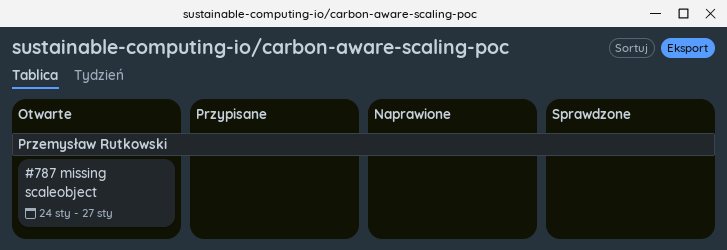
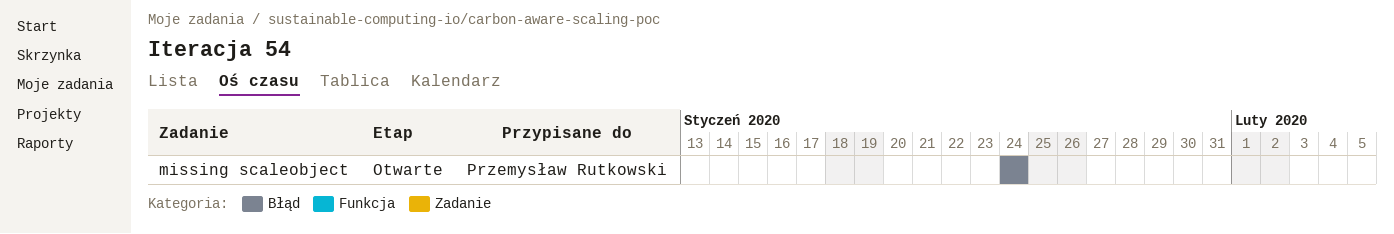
missing scaleobject, due: Jan 27 -> Jan 24

